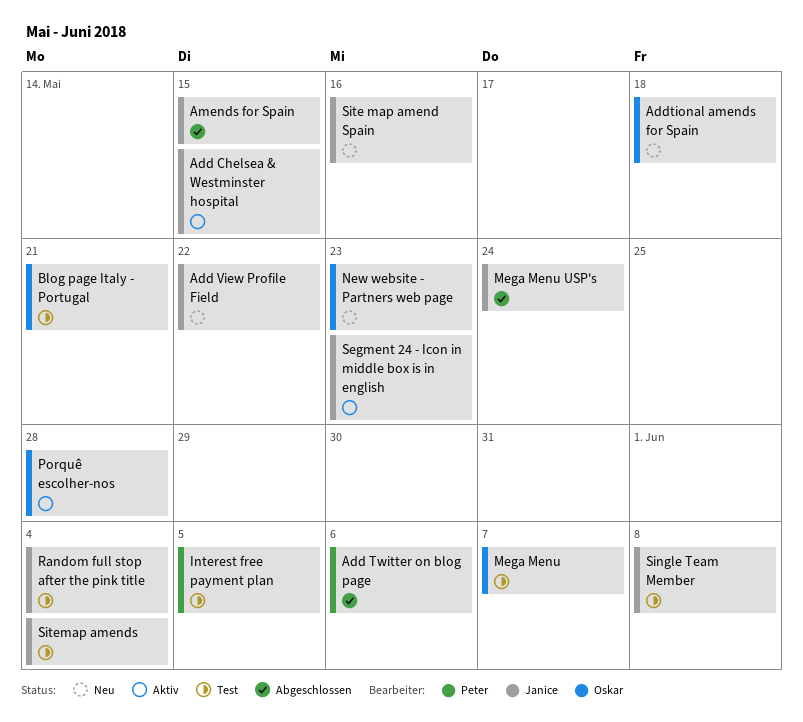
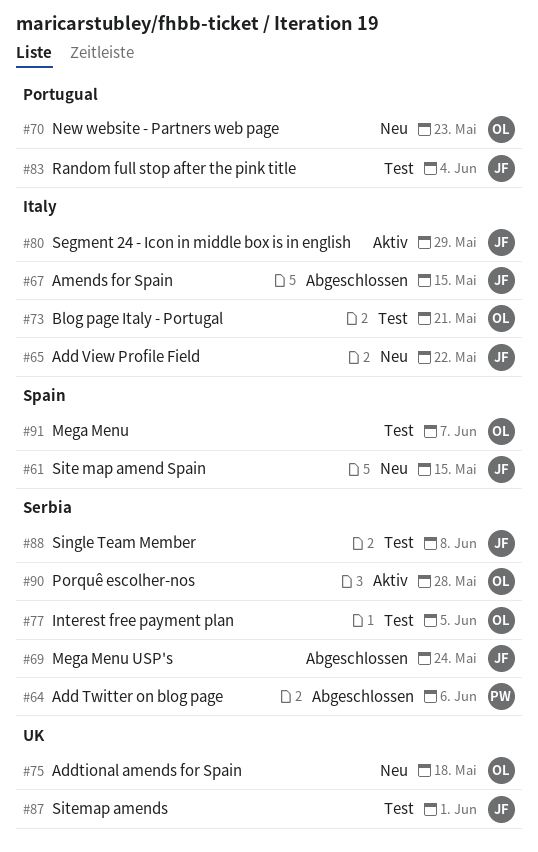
Add Chelsea & Westminster hospital: present -> none
Interest free payment plan, owner: Peter -> Oskar
Segment 24 - Icon in middle box is in english, due: May 23 -> May 29
Site map amend Spain, due: May 16 -> May 15
Sitemap amends, due: Jun 4 -> Jun 1

